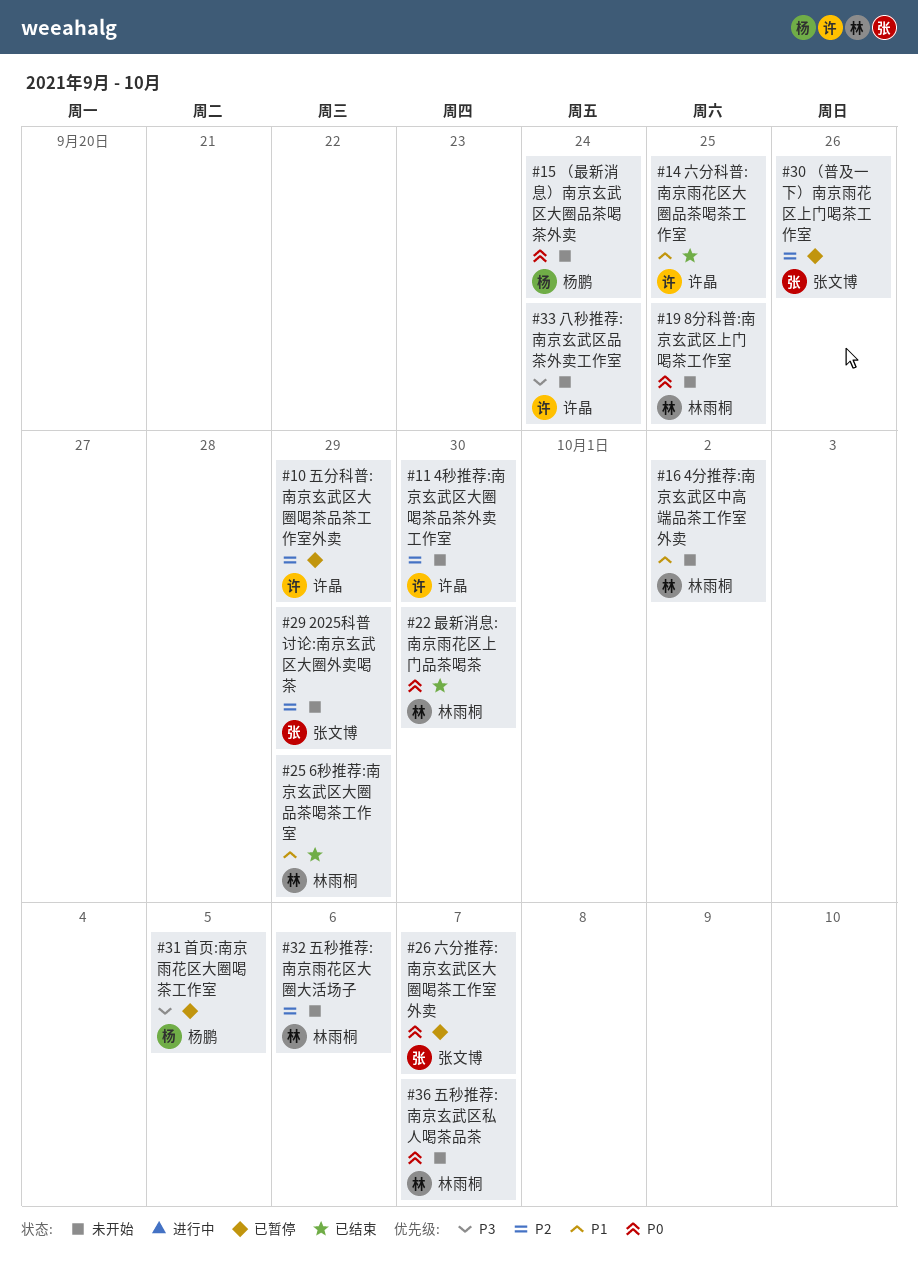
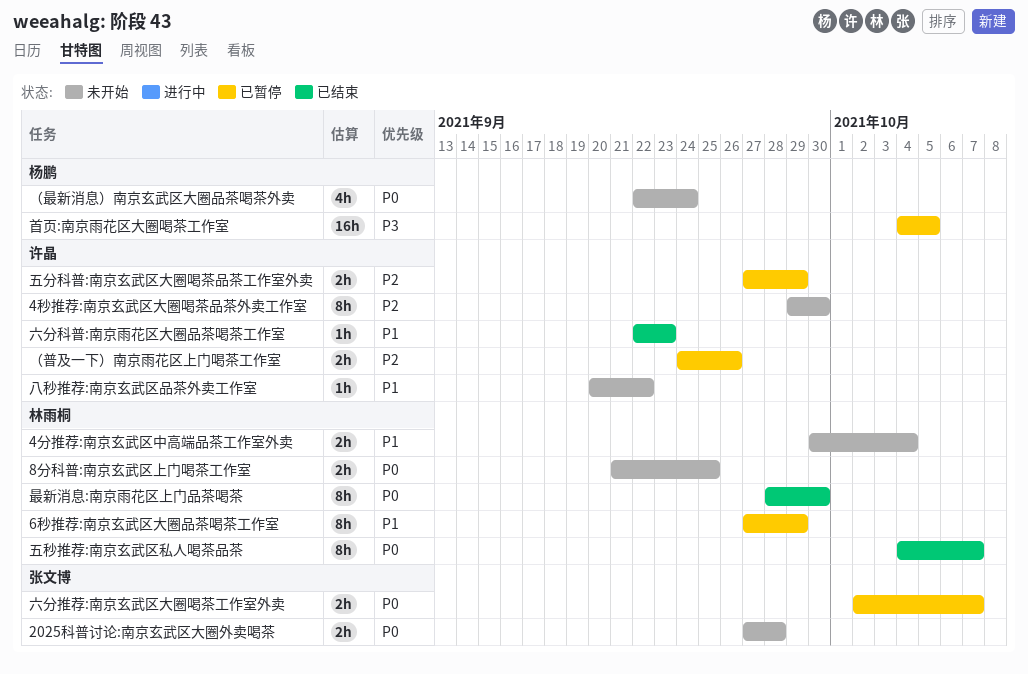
2025科普讨论:南京玄武区大圈外卖喝茶, priority: P2 -> P0
2025科普讨论:南京玄武区大圈外卖喝茶, due: Sep 29 -> Sep 28
4分推荐:南京玄武区中高端品茶工作室外卖, due: Oct 2 -> Oct 4
6秒推荐:南京玄武区大圈品茶喝茶工作室, status: 已结束 -> 已暂停
五秒推荐:南京玄武区私人喝茶品茶, status: 未开始 -> 已结束
五秒推荐:南京雨花区大圈大活场子: present -> none
八秒推荐:南京玄武区品茶外卖工作室, priority: P3 -> P1
八秒推荐:南京玄武区品茶外卖工作室, due: Sep 24 -> Sep 22
六分科普:南京雨花区大圈品茶喝茶工作室, due: Sep 25 -> Sep 23
（普及一下）南京雨花区上门喝茶工作室, owner: 张文博 -> 许晶

